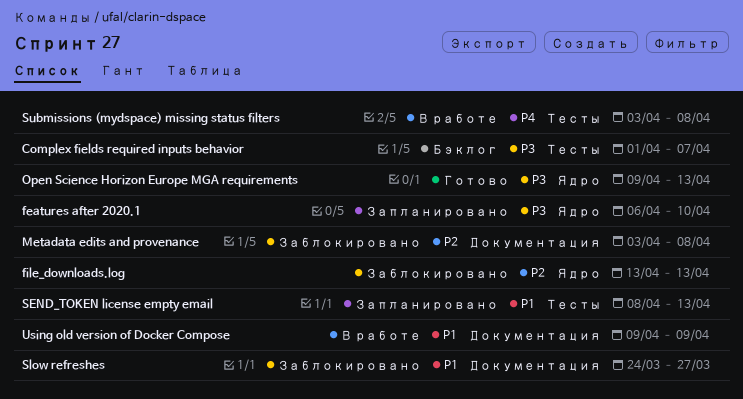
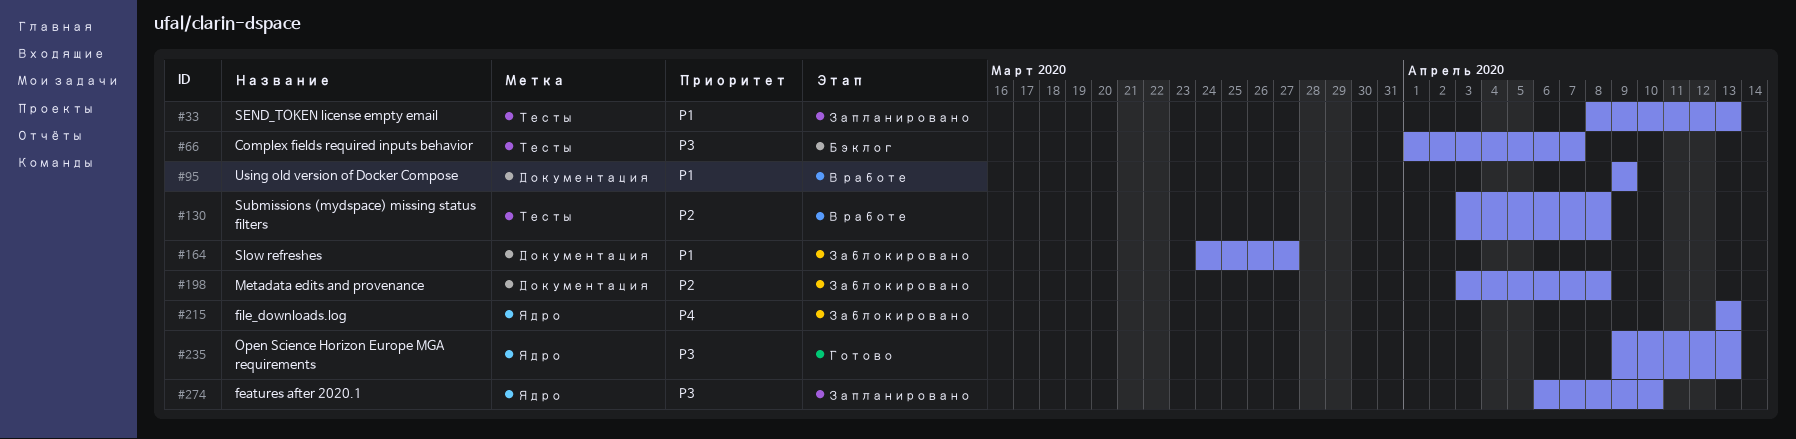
file_downloads.log, priority: P2 -> P4
Submissions (mydspace) missing status filters, priority: P4 -> P2

